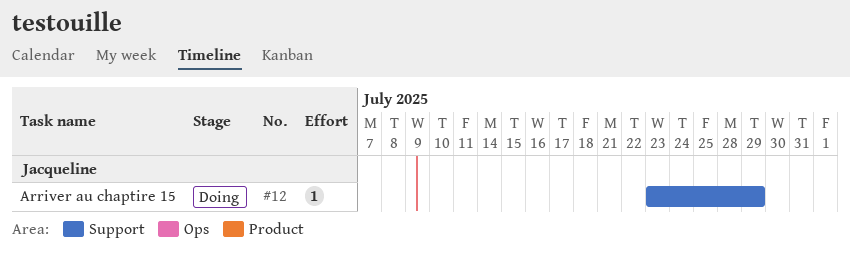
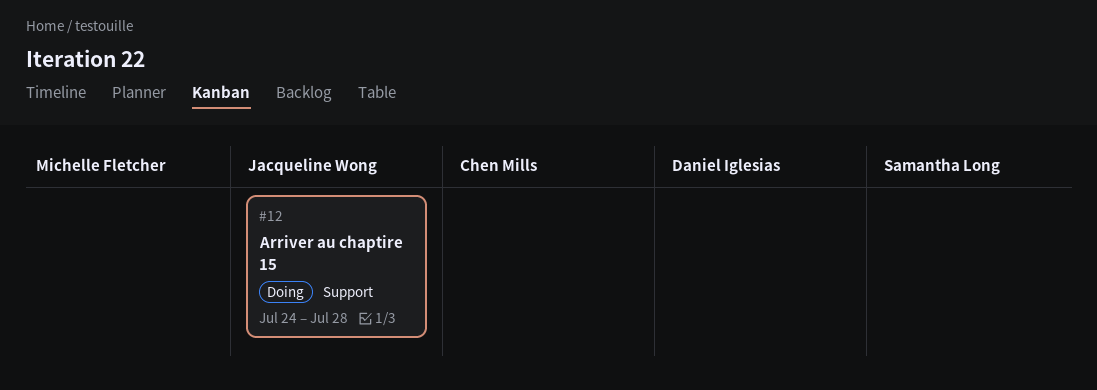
#12, start: Jul 23 -> Jul 24
#12, due: Jul 29 -> Jul 28

